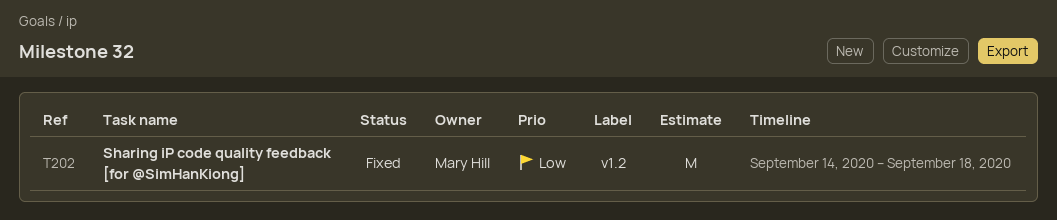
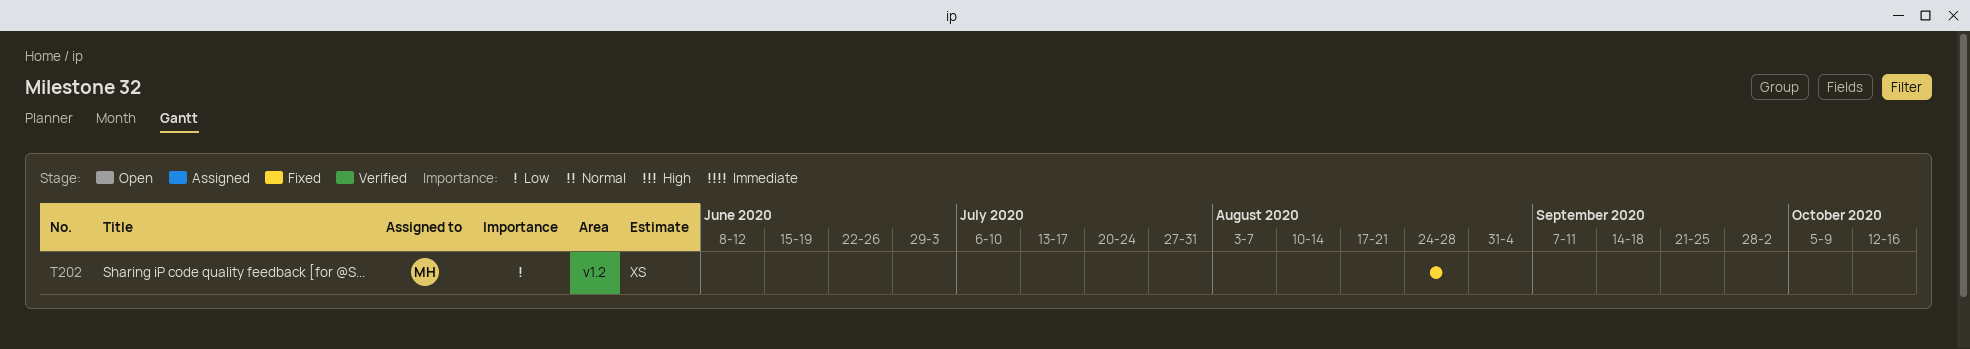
T202, estimate: M -> XS
T202, start: Sep 14 -> Aug 24
T202, due: Sep 18 -> Aug 28

